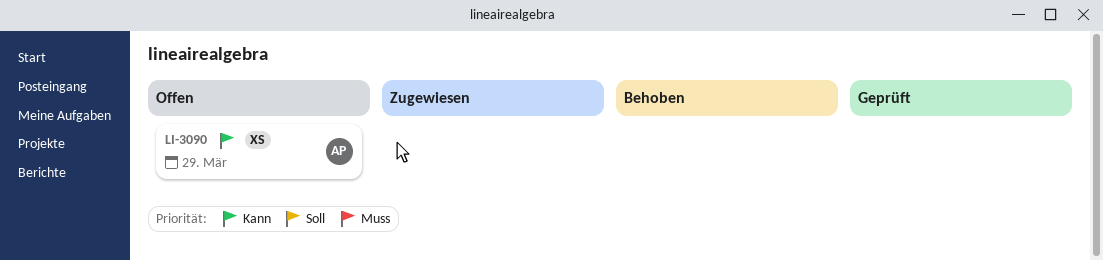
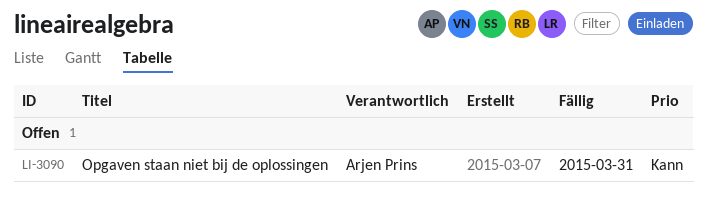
LI-3090, due: Mar 29 -> Mar 31

